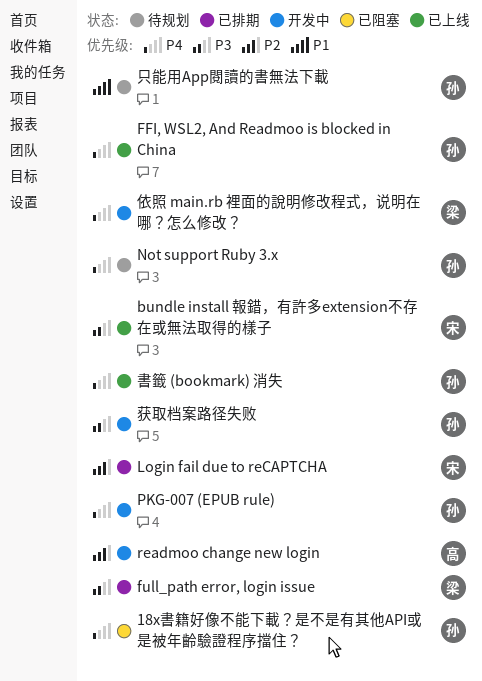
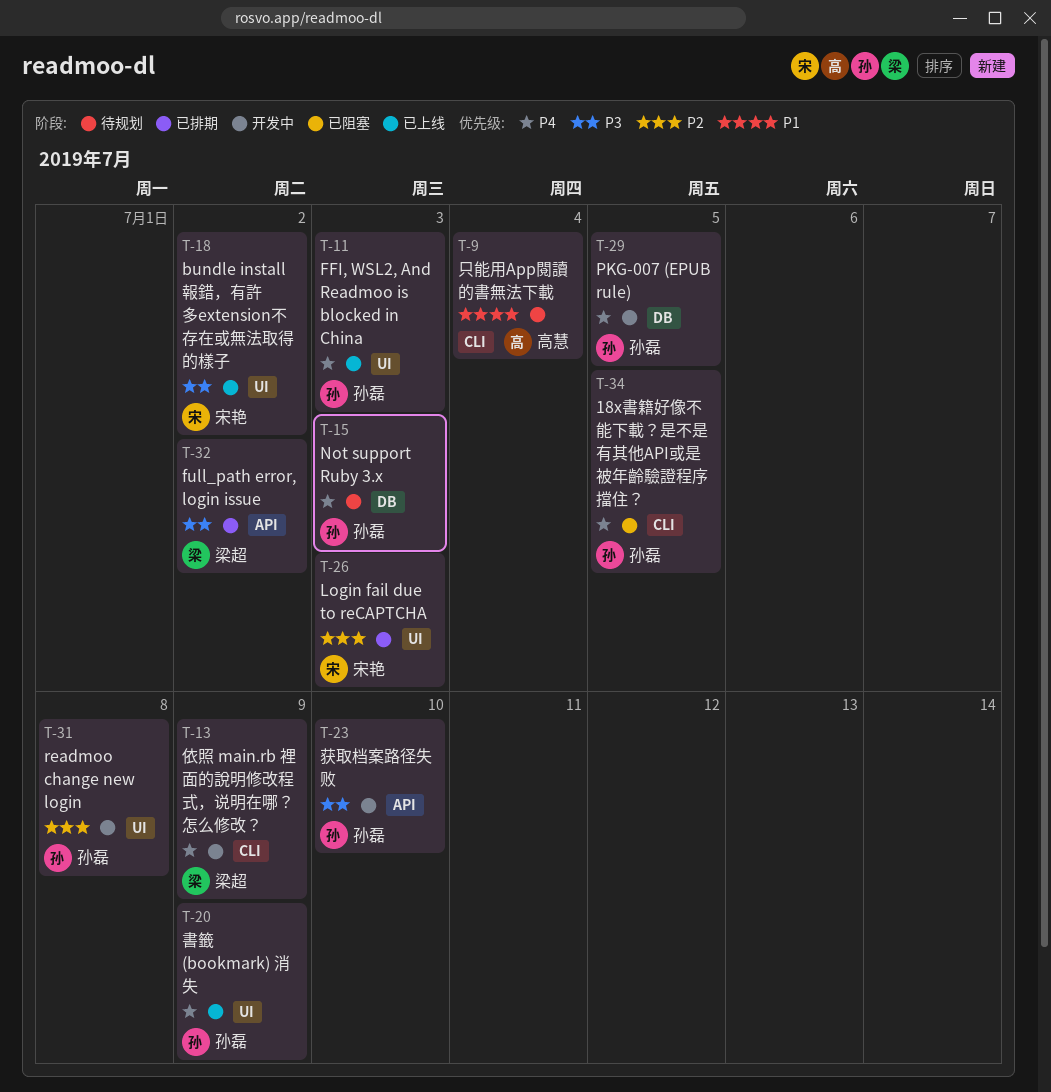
readmoo change new login, owner: 高慧 -> 孙磊
只能用App閱讀的書無法下載, owner: 孙磊 -> 高慧

